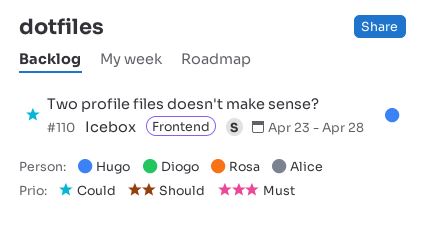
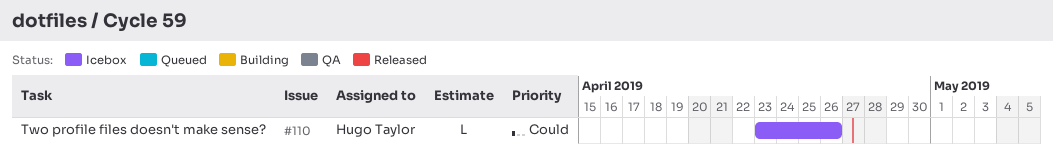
#110, estimate: S -> L
#110, due: Apr 28 -> Apr 26

